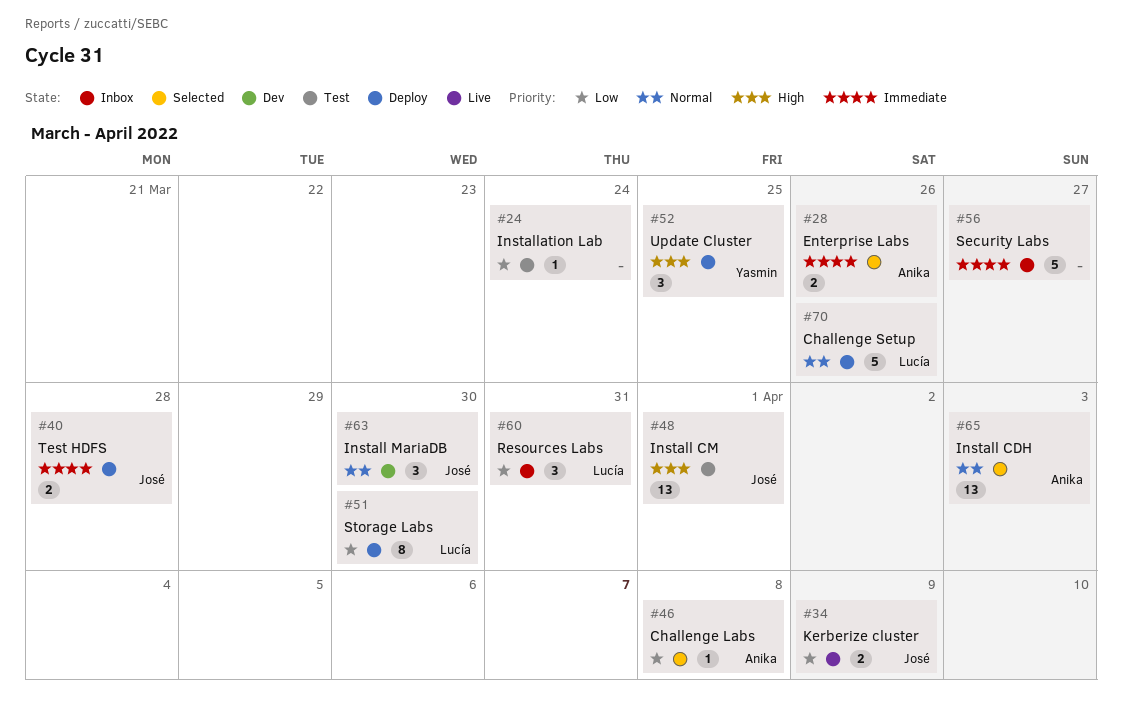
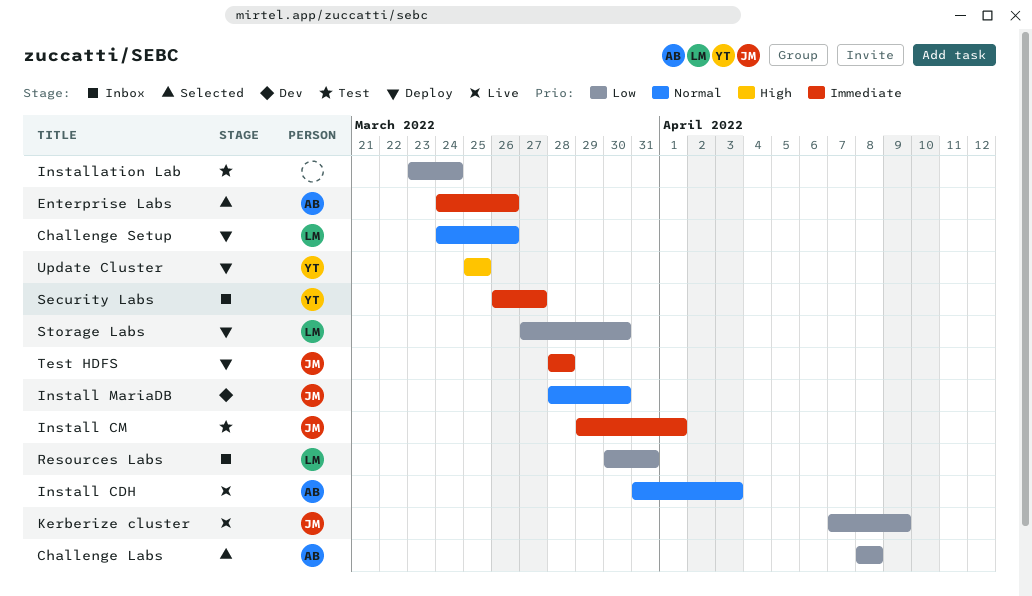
Install CDH, status: Selected -> Live
Install CM, priority: High -> Immediate
Security Labs, owner: none -> Yasmin

